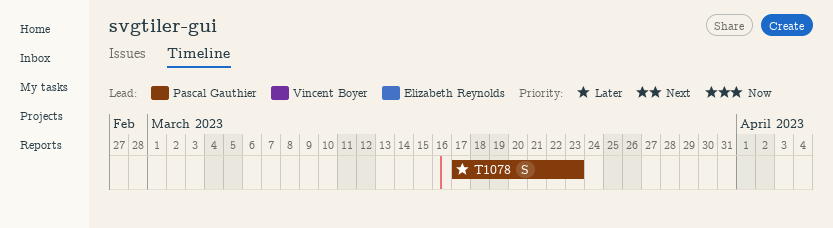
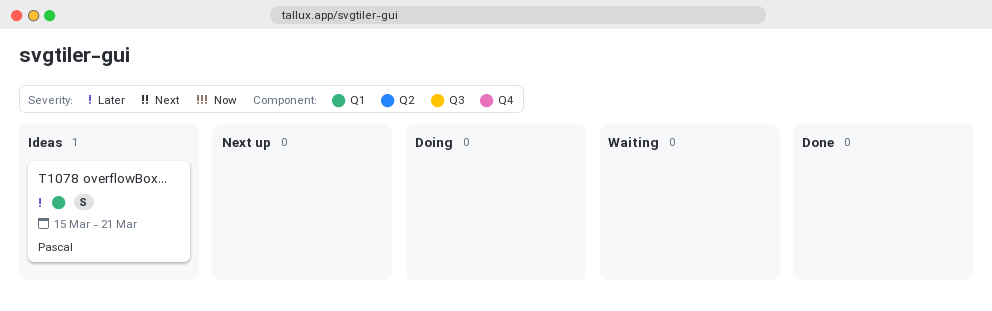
T1078, start: Mar 17 -> Mar 15
T1078, due: Mar 23 -> Mar 21

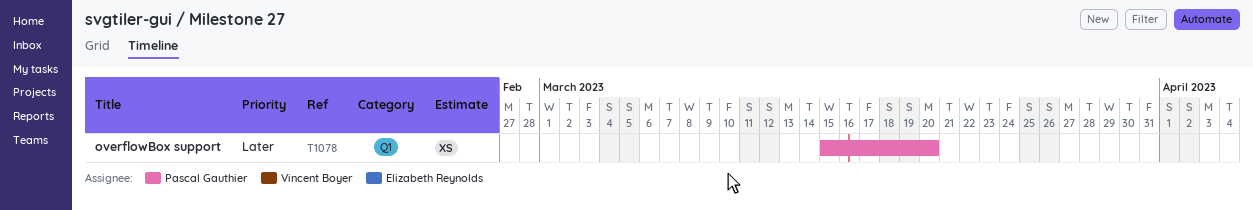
T1078, estimate: S -> XS
T1078, due: Mar 21 -> Mar 20

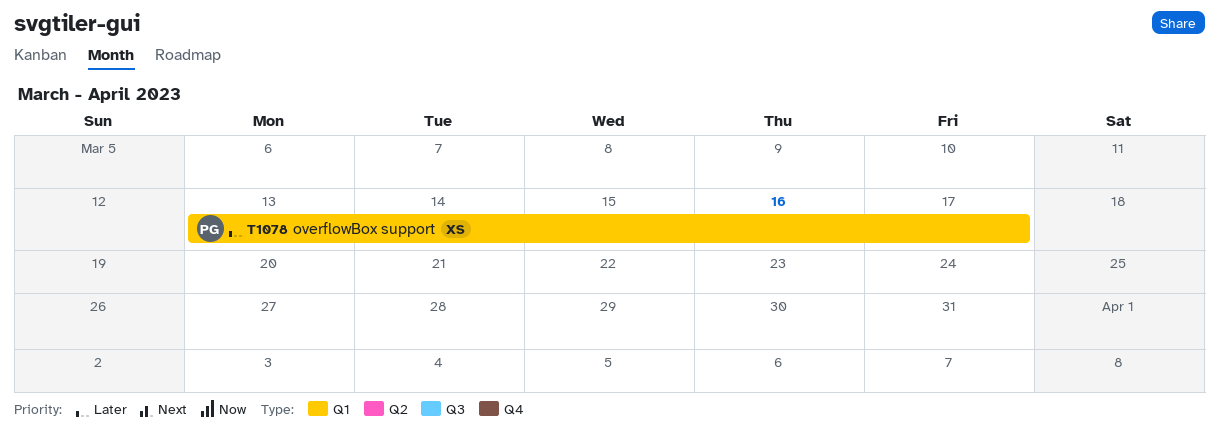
T1078, start: Mar 15 -> Mar 13
T1078, due: Mar 20 -> Mar 17

